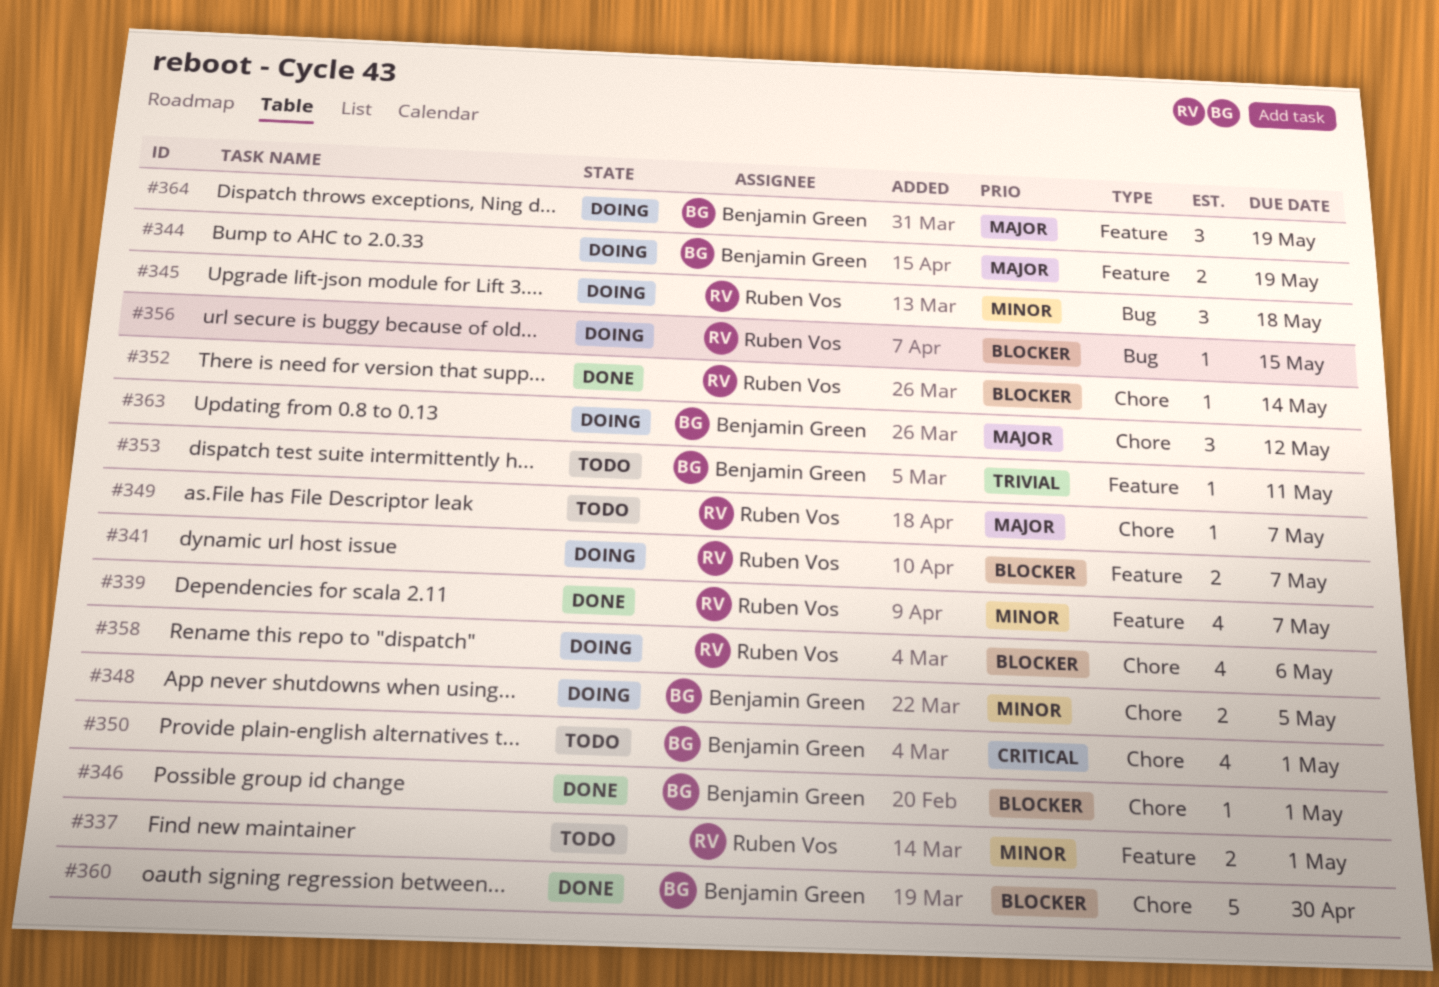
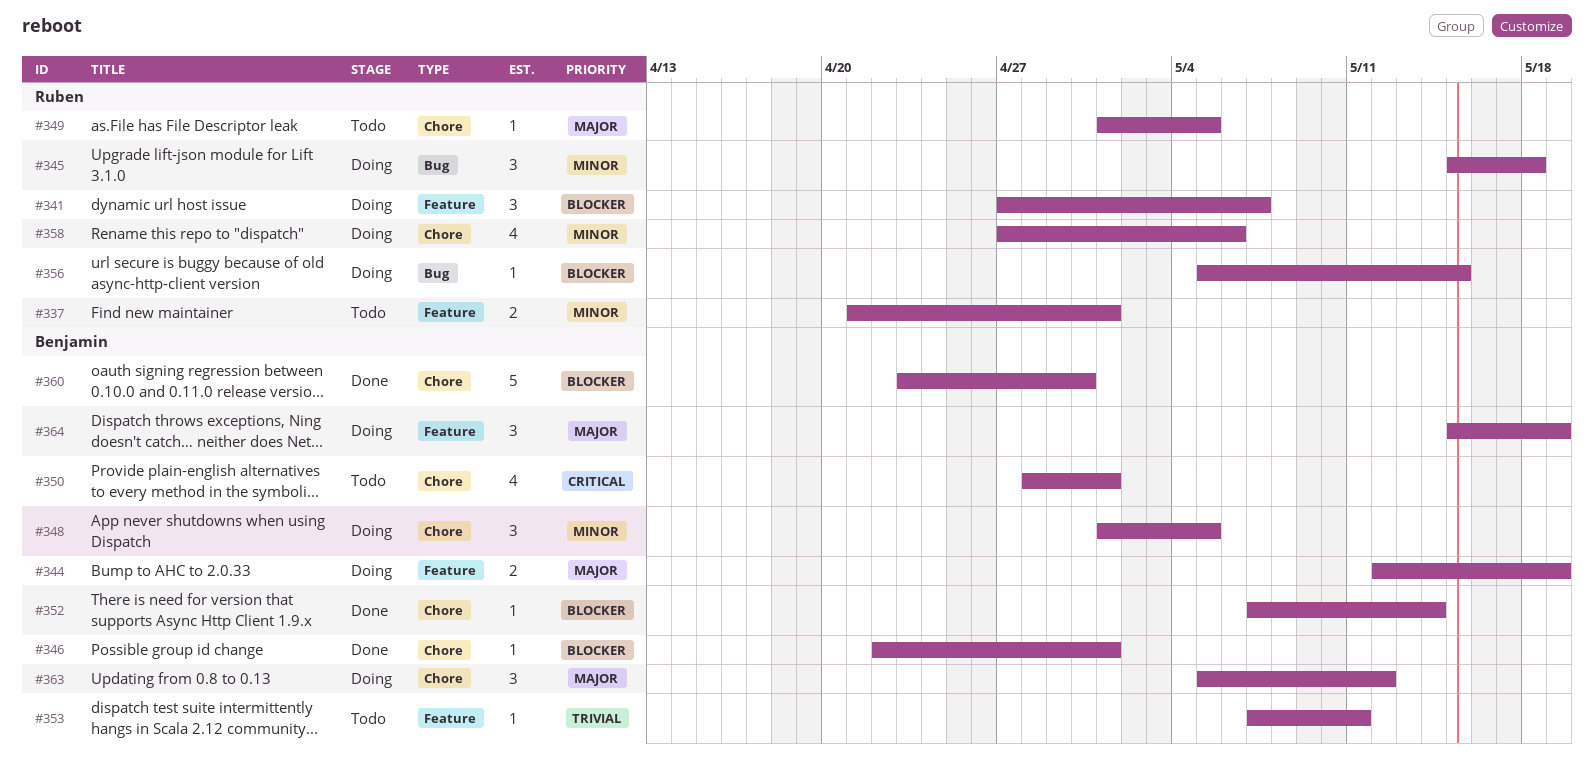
#339: present -> none
#341, estimate: 2 -> 3
#348, estimate: 2 -> 3
#349, due: May 7 -> May 5
#352, owner: Ruben Vos -> Benjamin Green
#358, priority: Blocker -> Minor

